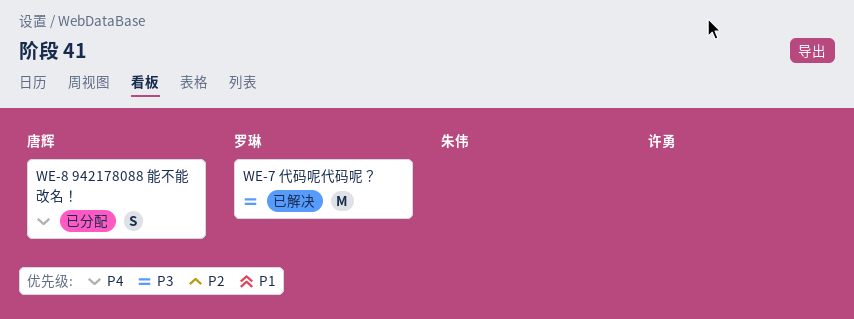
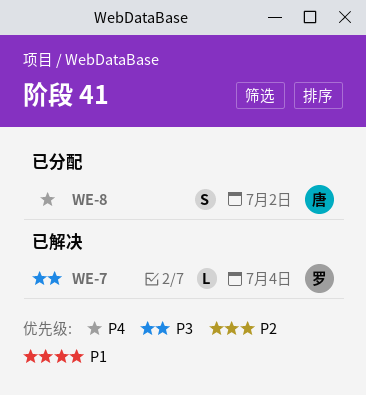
WE-7, estimate: M -> L

